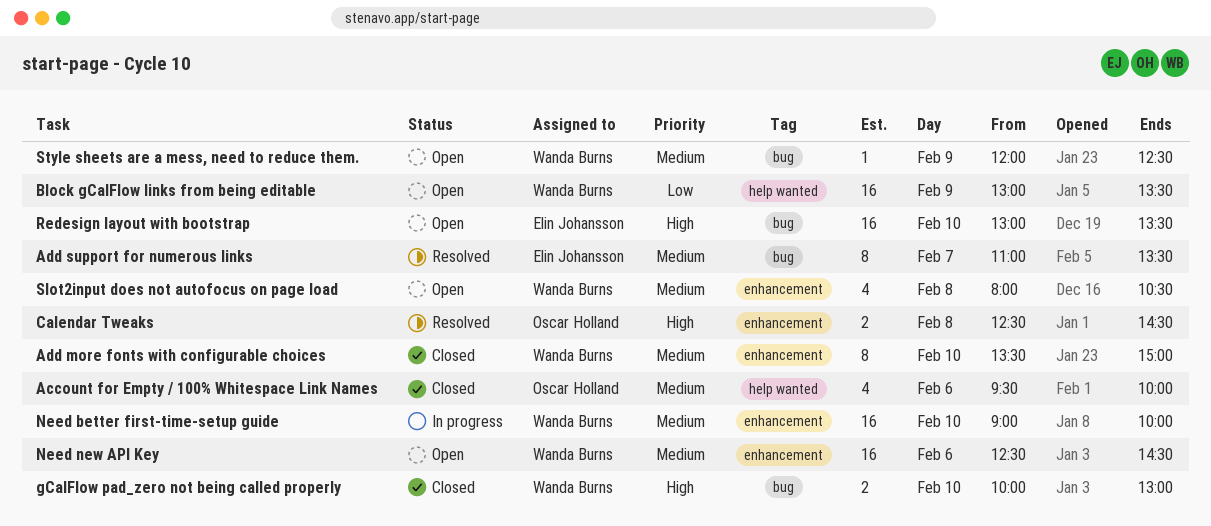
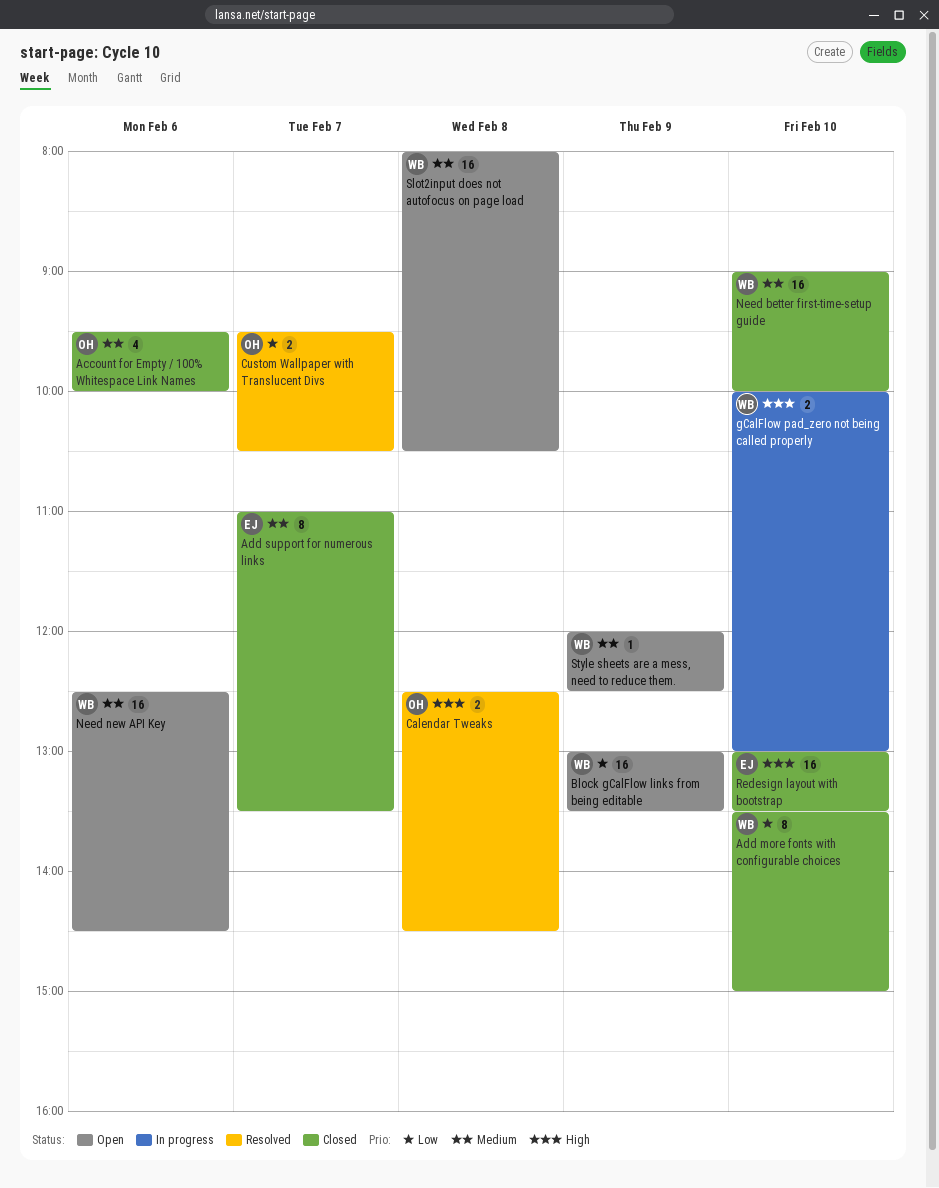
Add more fonts with configurable choices, priority: Medium -> Low
Add support for numerous links, status: Resolved -> Closed
Custom Wallpaper with Translucent Divs: none -> present
gCalFlow pad_zero not being called properly, status: Closed -> In progress
Need better first-time-setup guide, status: In progress -> Closed
Redesign layout with bootstrap, status: Open -> Closed
Slot2input does not autofocus on page load, estimate: 4 -> 16

